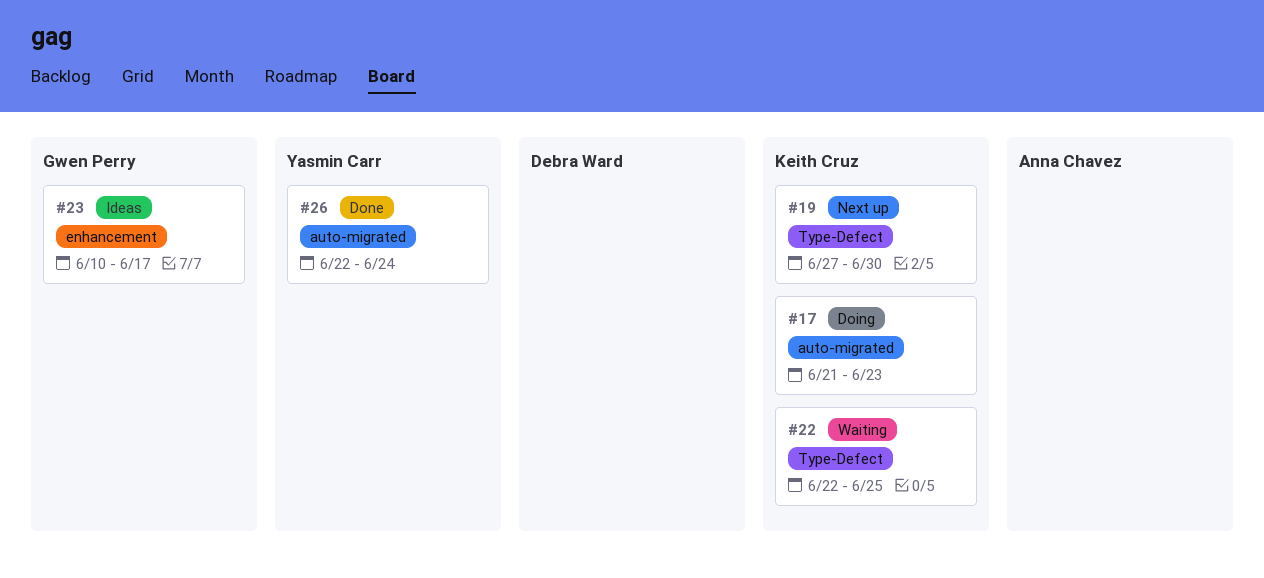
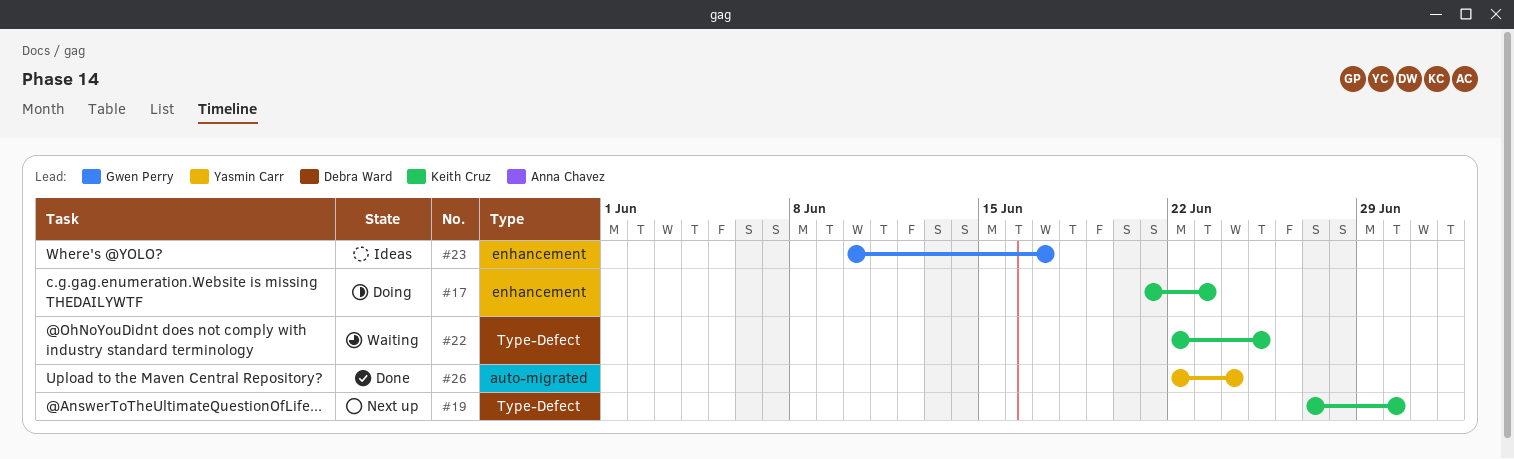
#17, label: auto-migrated -> enhancement

